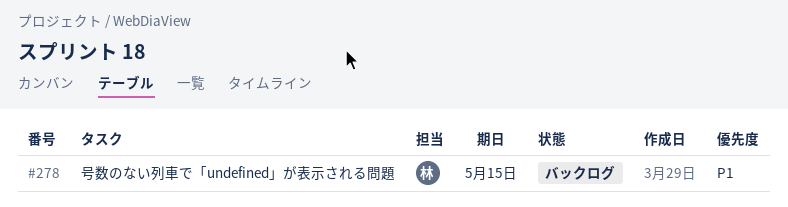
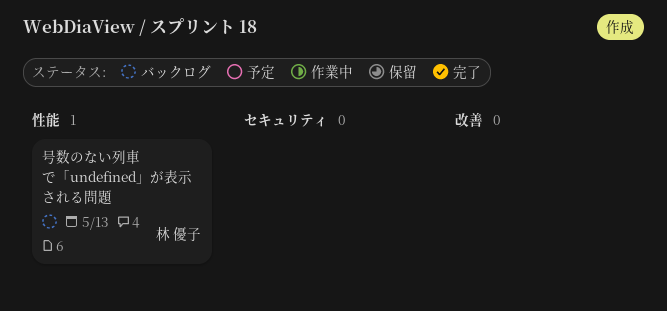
号数のない列車で「undefined」が表示される問題, due: May 15 -> May 13

